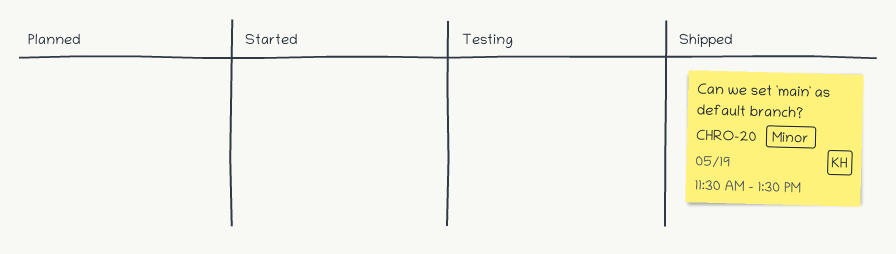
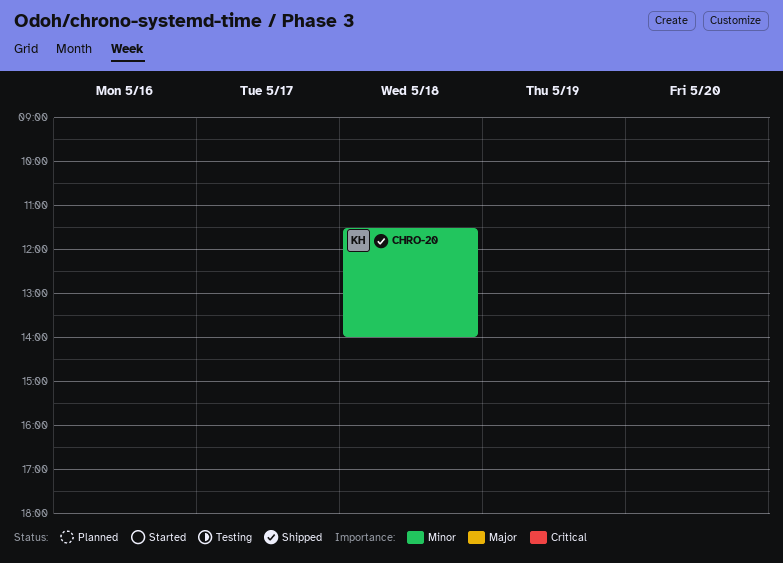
CHRO-20, day: May 19 -> May 18
CHRO-20, ends: 13:30 -> 14:00

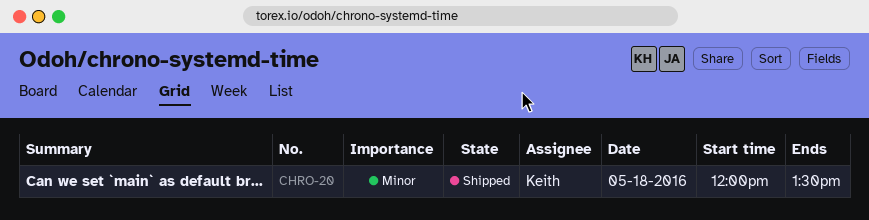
CHRO-20, begins: 11:30 -> 12:00
CHRO-20, ends: 14:00 -> 13:30

